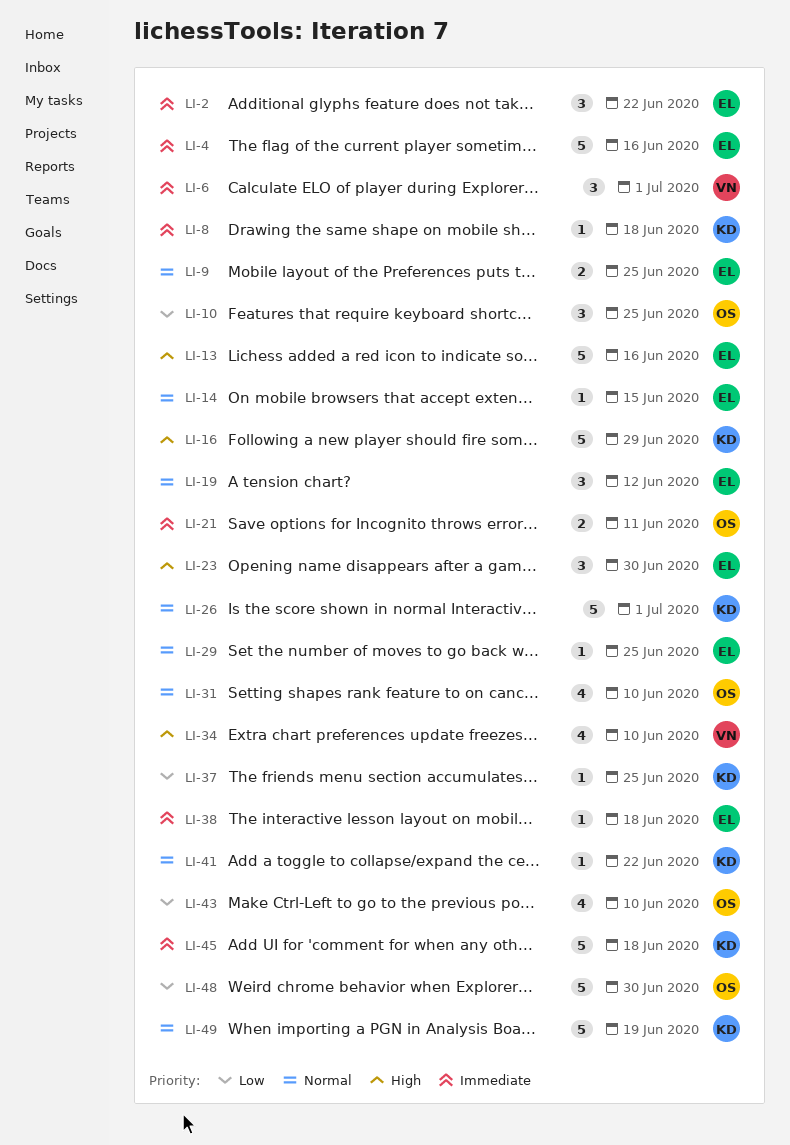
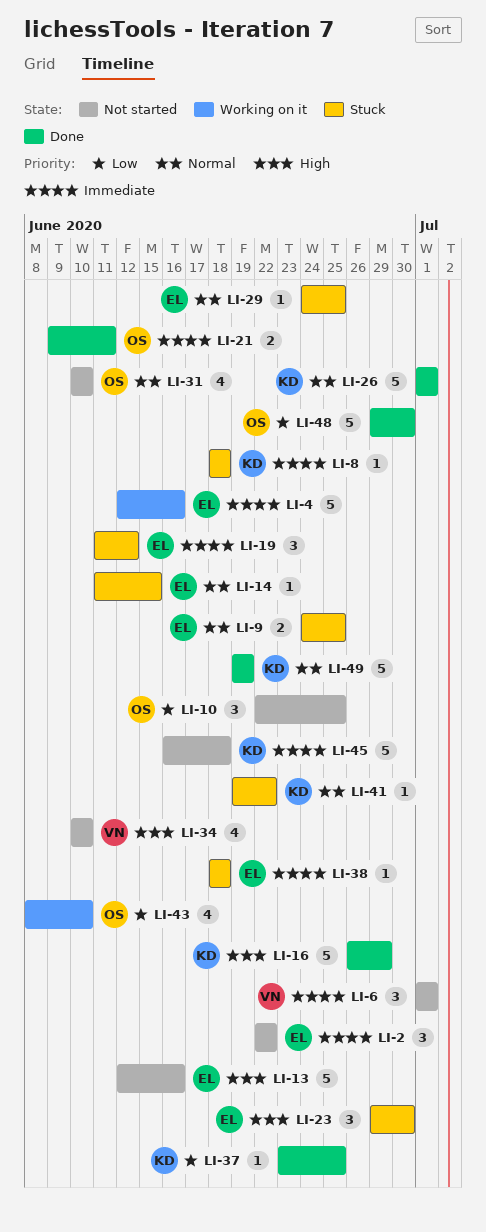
LI-19, priority: Normal -> Immediate

